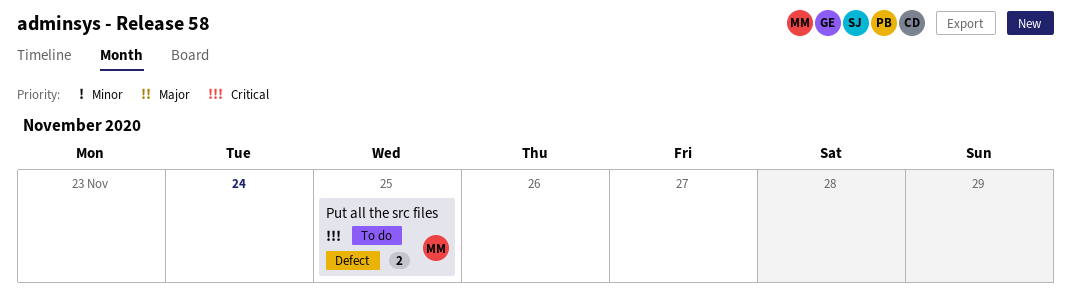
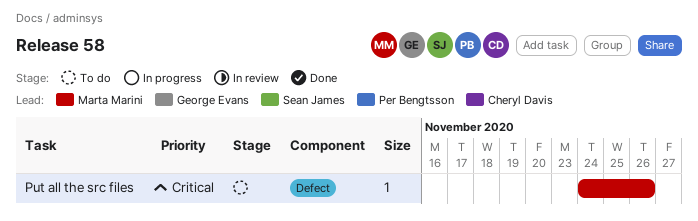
Put all the src files, estimate: 2 -> 1
Put all the src files, due: Nov 25 -> Nov 26

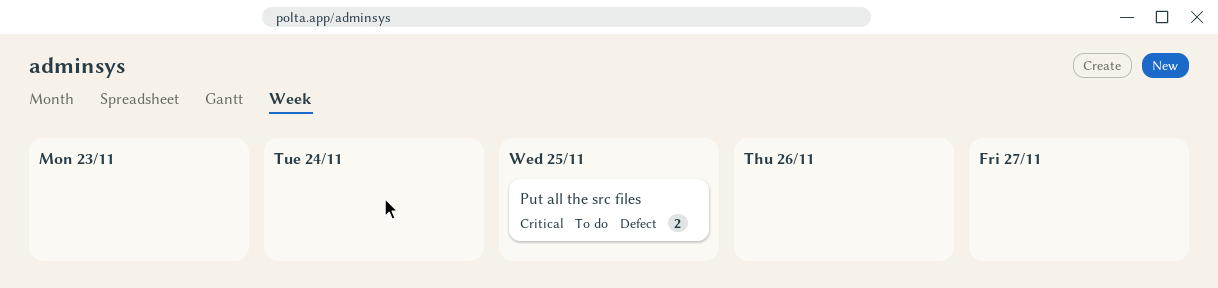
Put all the src files, estimate: 1 -> 2
Put all the src files, due: Nov 26 -> Nov 25

